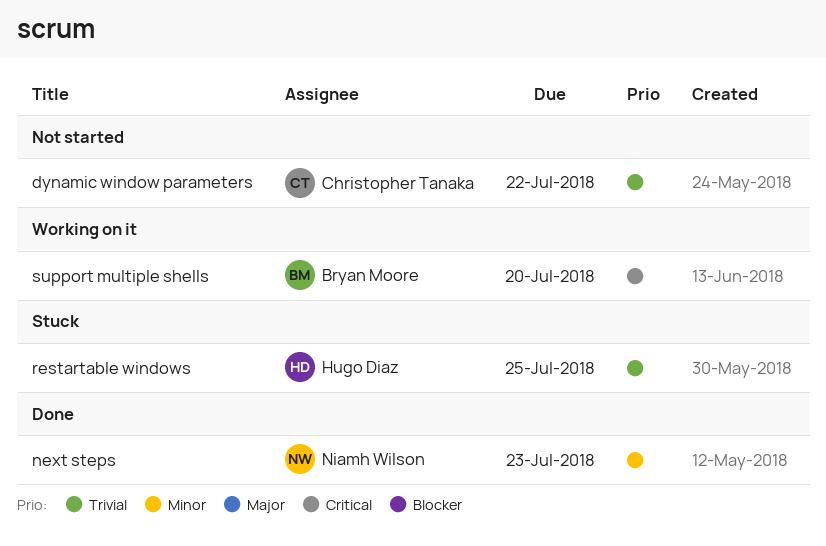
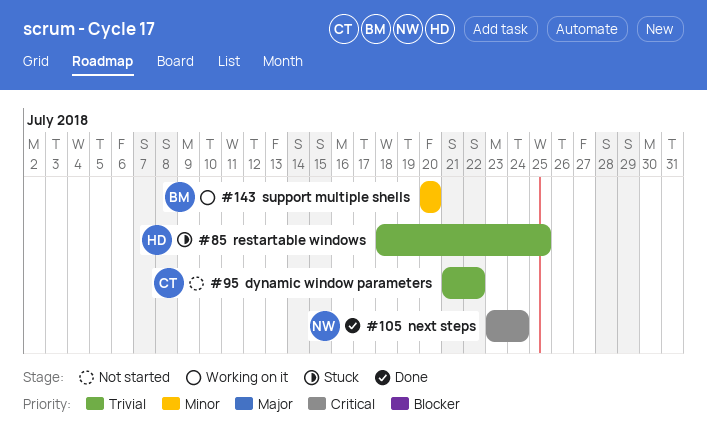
next steps, priority: Minor -> Critical
next steps, due: Jul 23 -> Jul 24
support multiple shells, priority: Critical -> Minor

